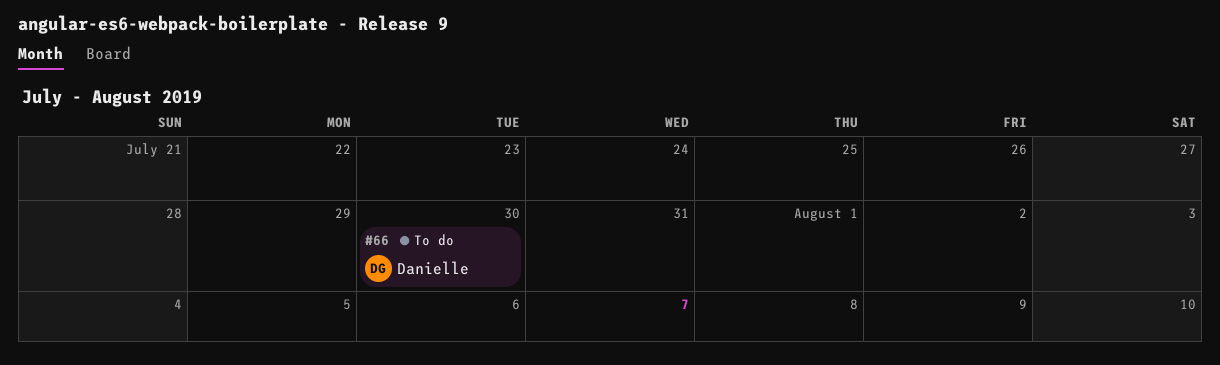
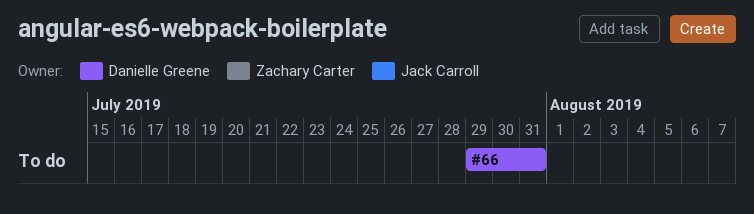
#66, due: Jul 30 -> Jul 31

